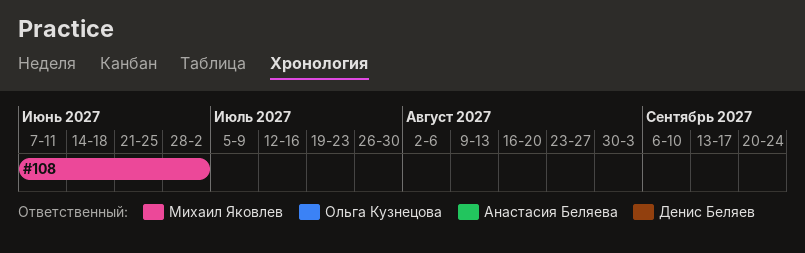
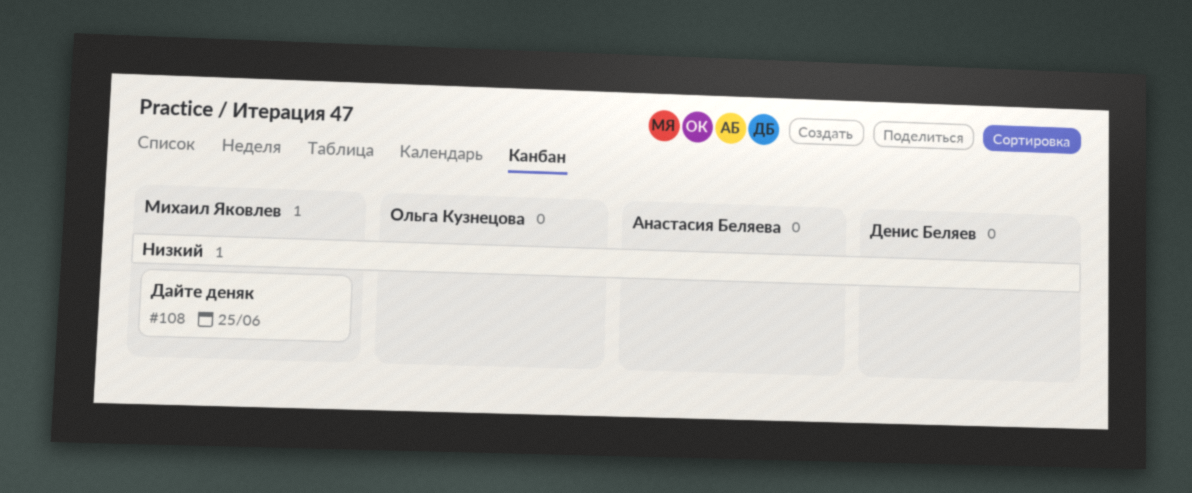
#108, due: Jul 2 -> Jun 25

